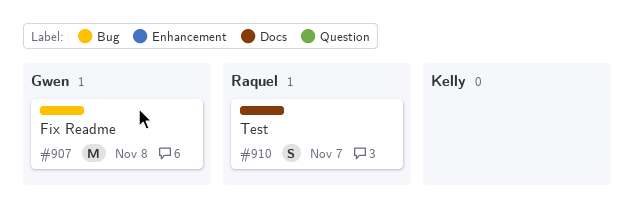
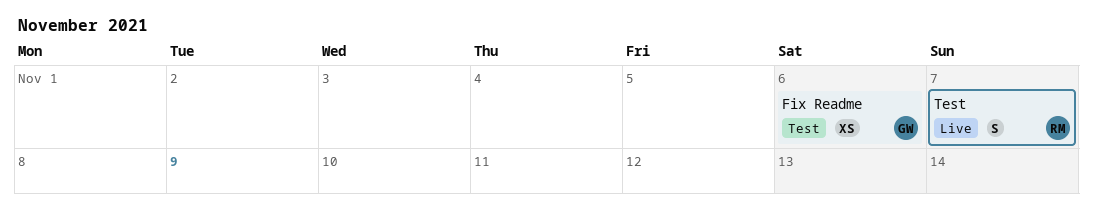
Fix Readme, estimate: M -> XS
Fix Readme, due: Nov 8 -> Nov 6

